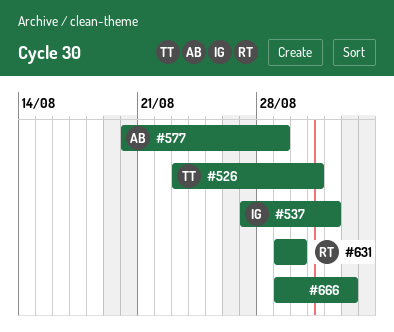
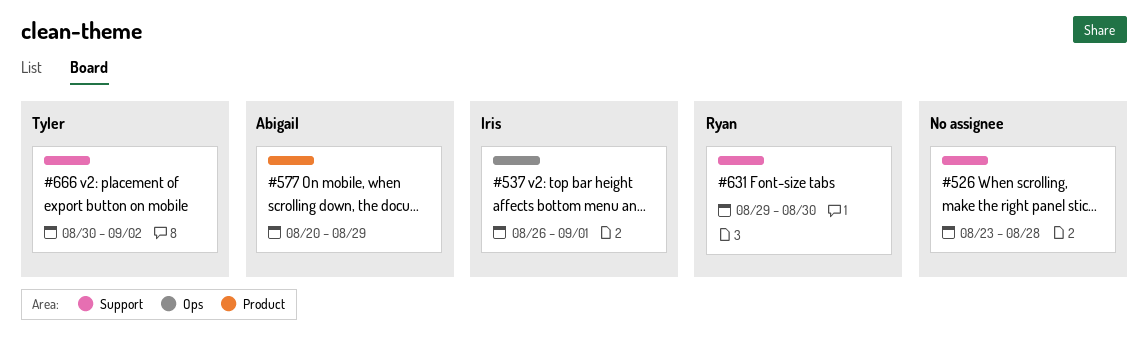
#526, owner: Tyler -> none
#526, due: Aug 31 -> Aug 28
#537, start: Aug 27 -> Aug 26
#666, owner: none -> Tyler
#666, start: Aug 29 -> Aug 30

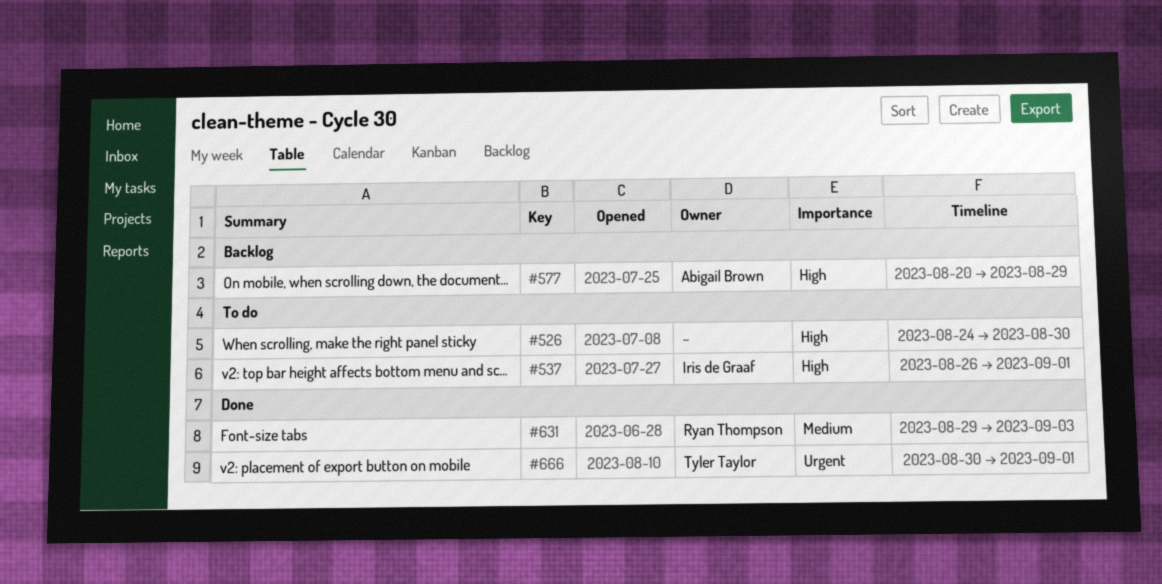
#526, start: Aug 23 -> Aug 24
#526, due: Aug 28 -> Aug 30
#631, due: Aug 30 -> Sep 3
#666, due: Sep 2 -> Sep 1

